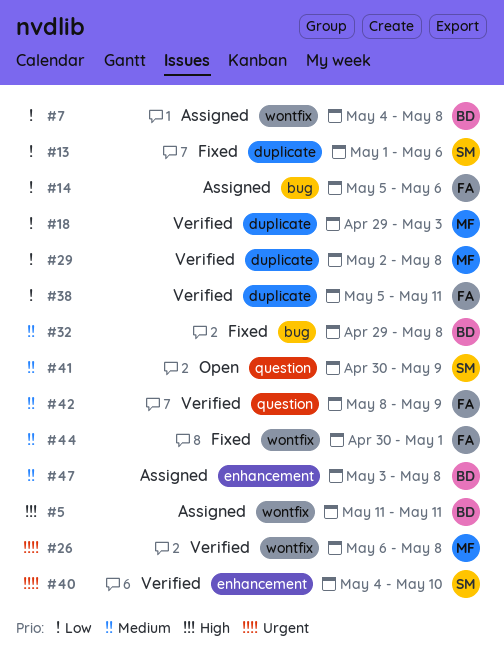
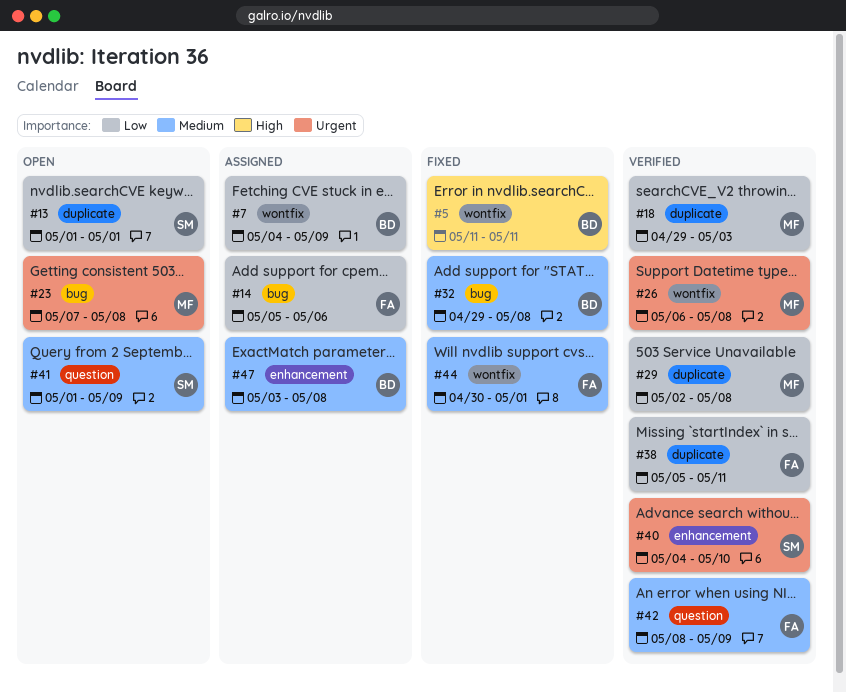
#5, status: Assigned -> Fixed
#7, due: May 8 -> May 9
#13, status: Fixed -> Open
#13, due: May 6 -> May 1
#23: none -> present
#41, start: Apr 30 -> May 1

